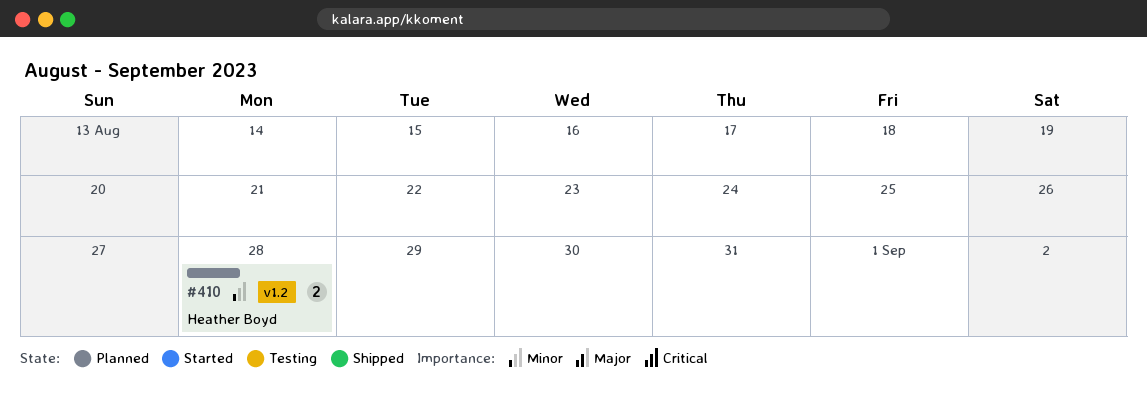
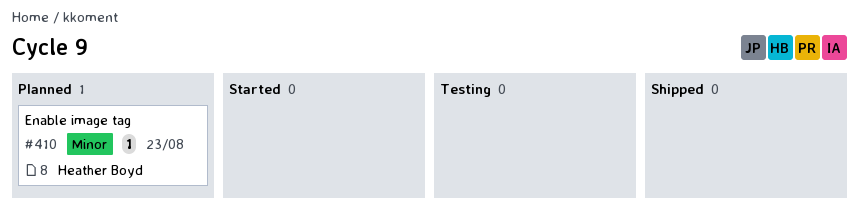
#410, estimate: 2 -> 1
#410, due: Aug 28 -> Aug 23

